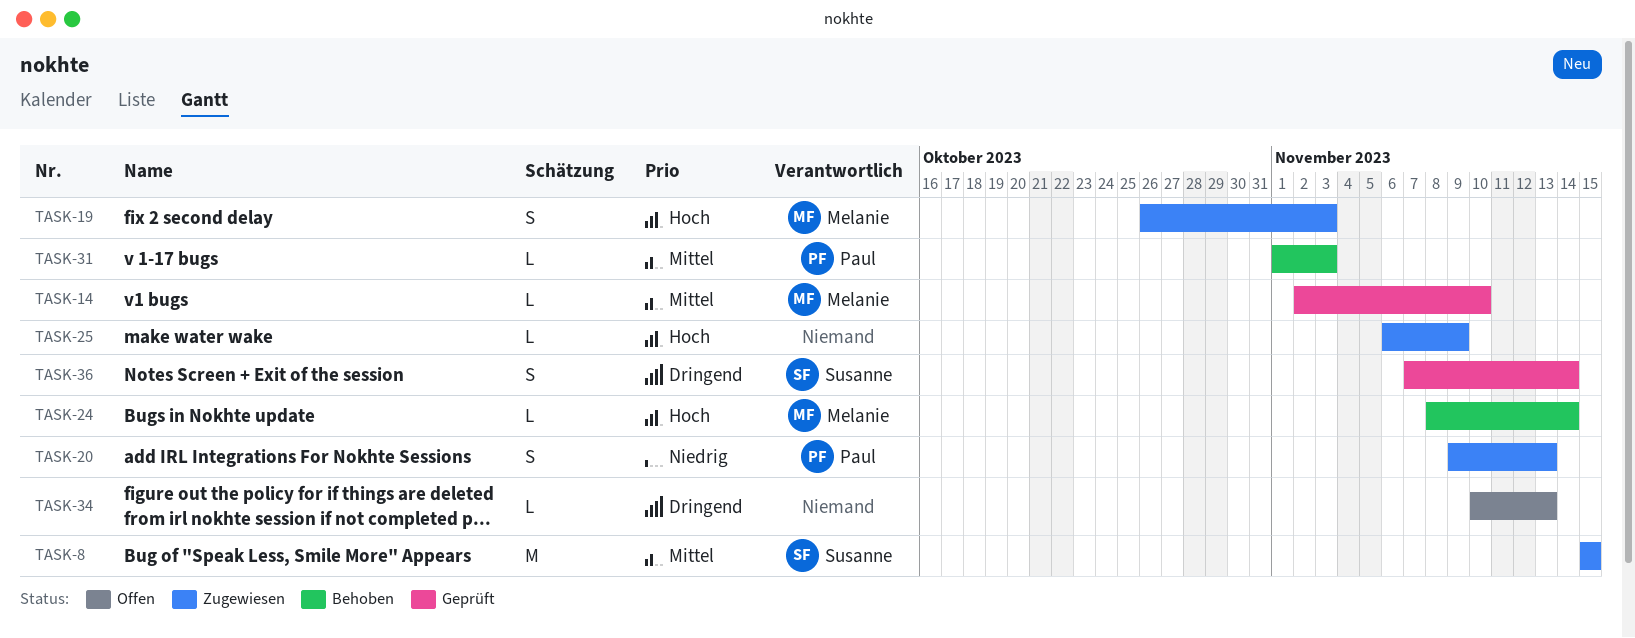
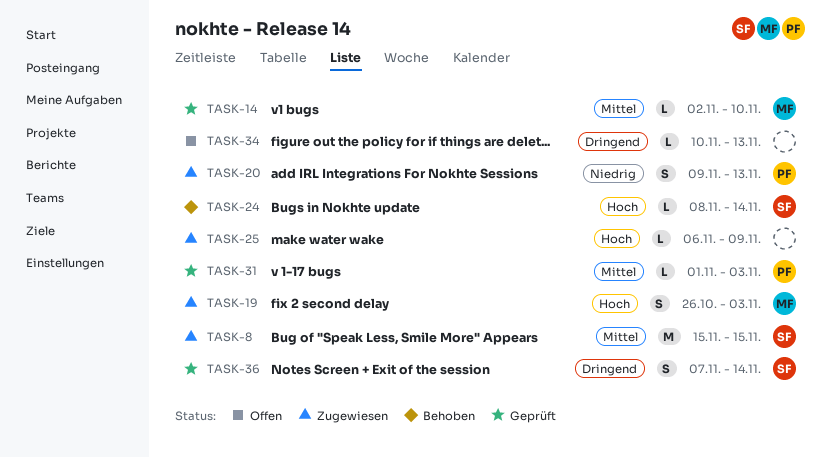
TASK-24, owner: Melanie -> Susanne
TASK-31, status: Behoben -> Geprüft

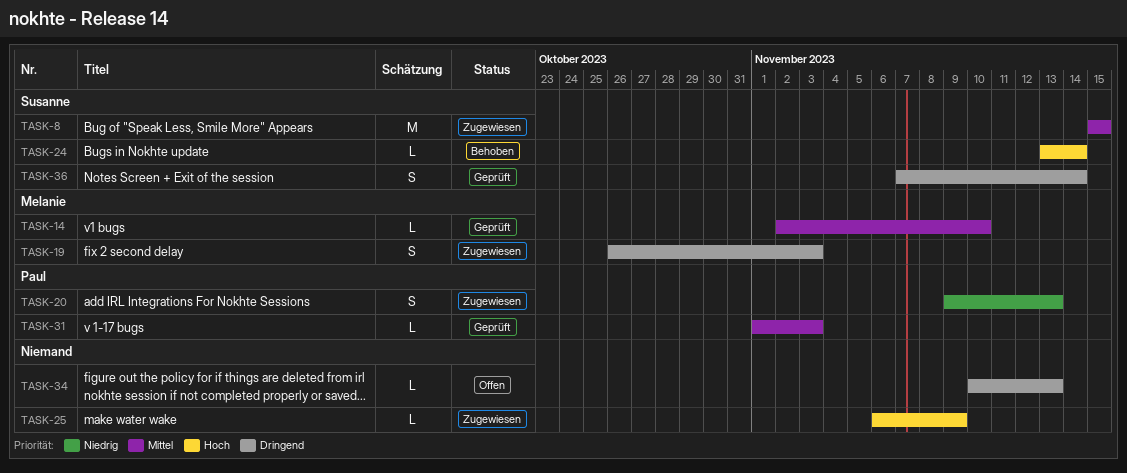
TASK-19, priority: Hoch -> Dringend
TASK-24, start: Nov 8 -> Nov 13

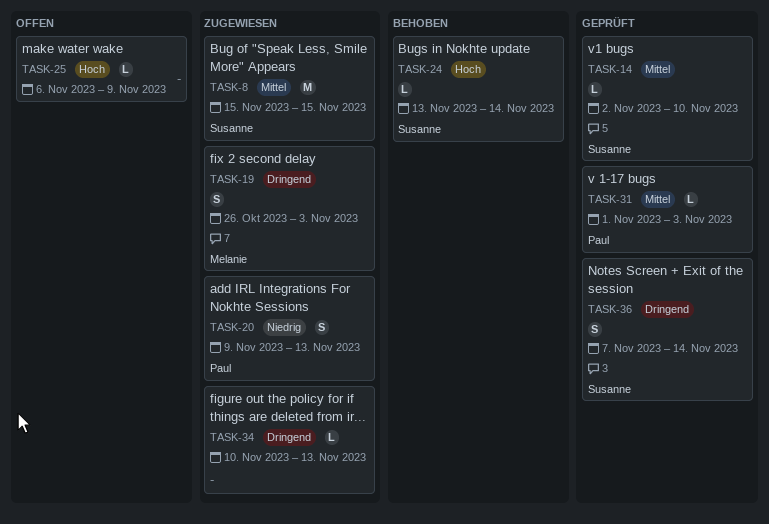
TASK-14, owner: Melanie -> Susanne
TASK-25, status: Zugewiesen -> Offen
TASK-34, status: Offen -> Zugewiesen

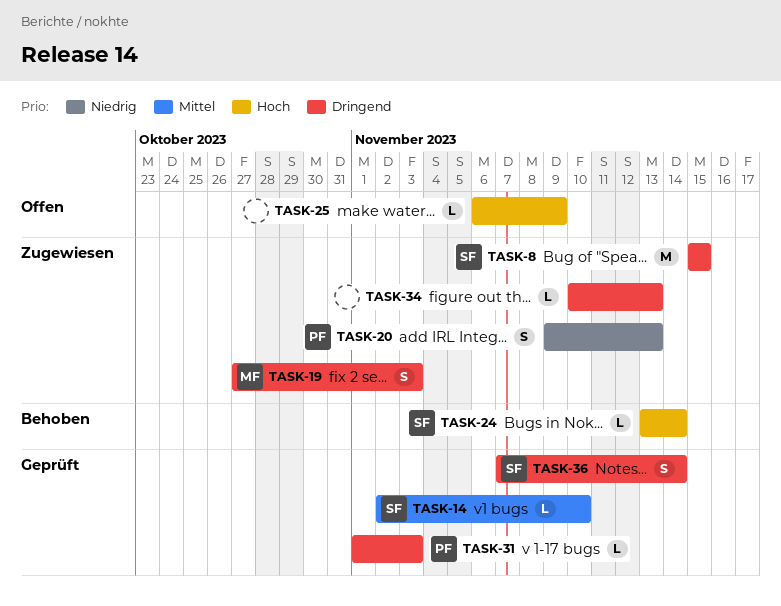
TASK-8, priority: Mittel -> Dringend
TASK-19, start: Oct 26 -> Oct 27
TASK-31, priority: Mittel -> Dringend

